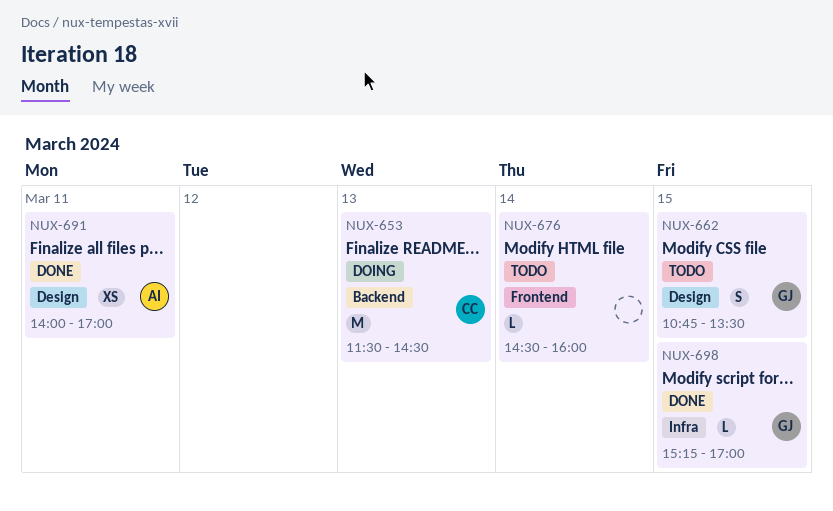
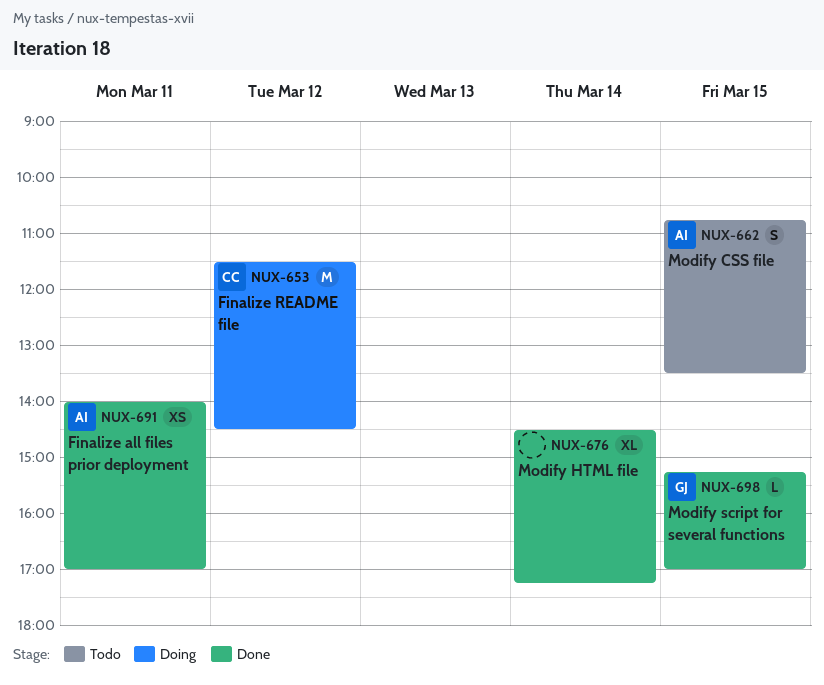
NUX-653, day: Mar 13 -> Mar 12
NUX-662, owner: GJ -> AI
NUX-676, status: Todo -> Done
NUX-676, estimate: L -> XL
NUX-676, ends: 16:00 -> 17:15

